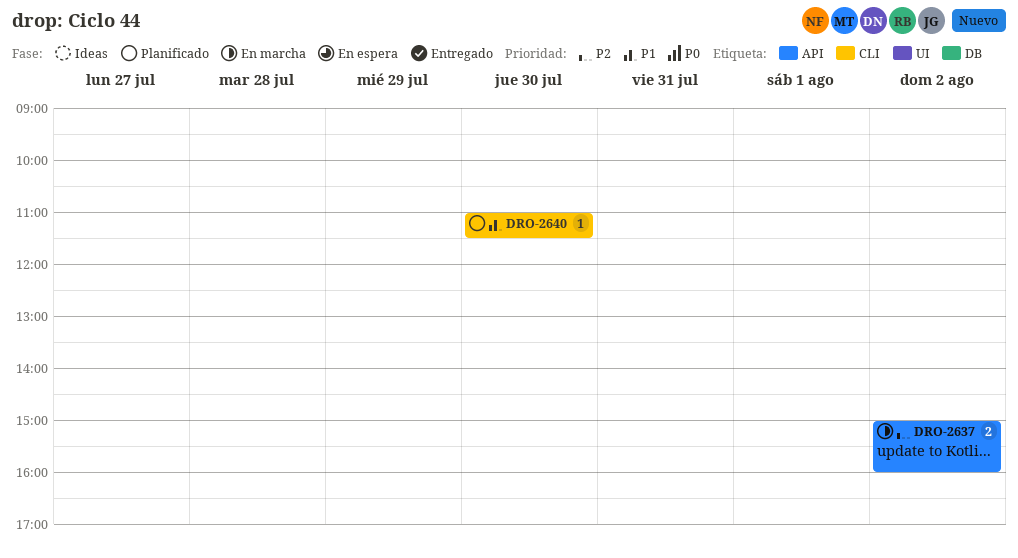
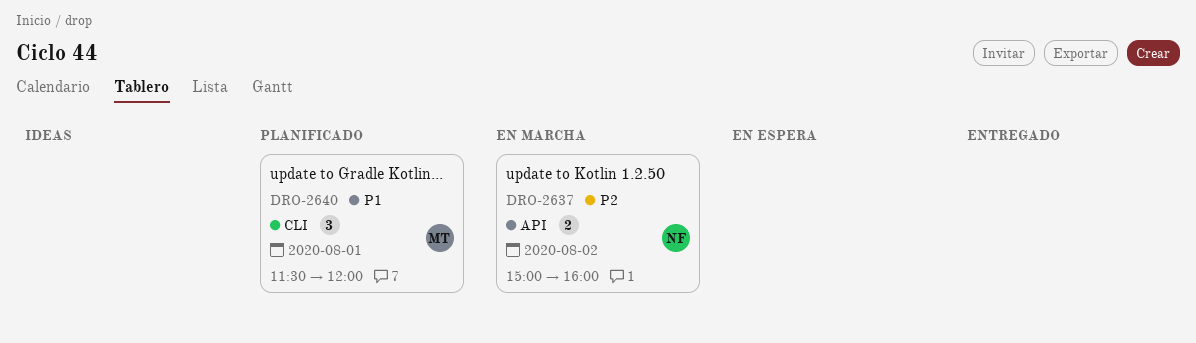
DRO-2640, estimate: 1 -> 3
DRO-2640, day: Jul 30 -> Aug 1
DRO-2640, begins: 11:00 -> 11:30
DRO-2640, ends: 11:30 -> 12:00

